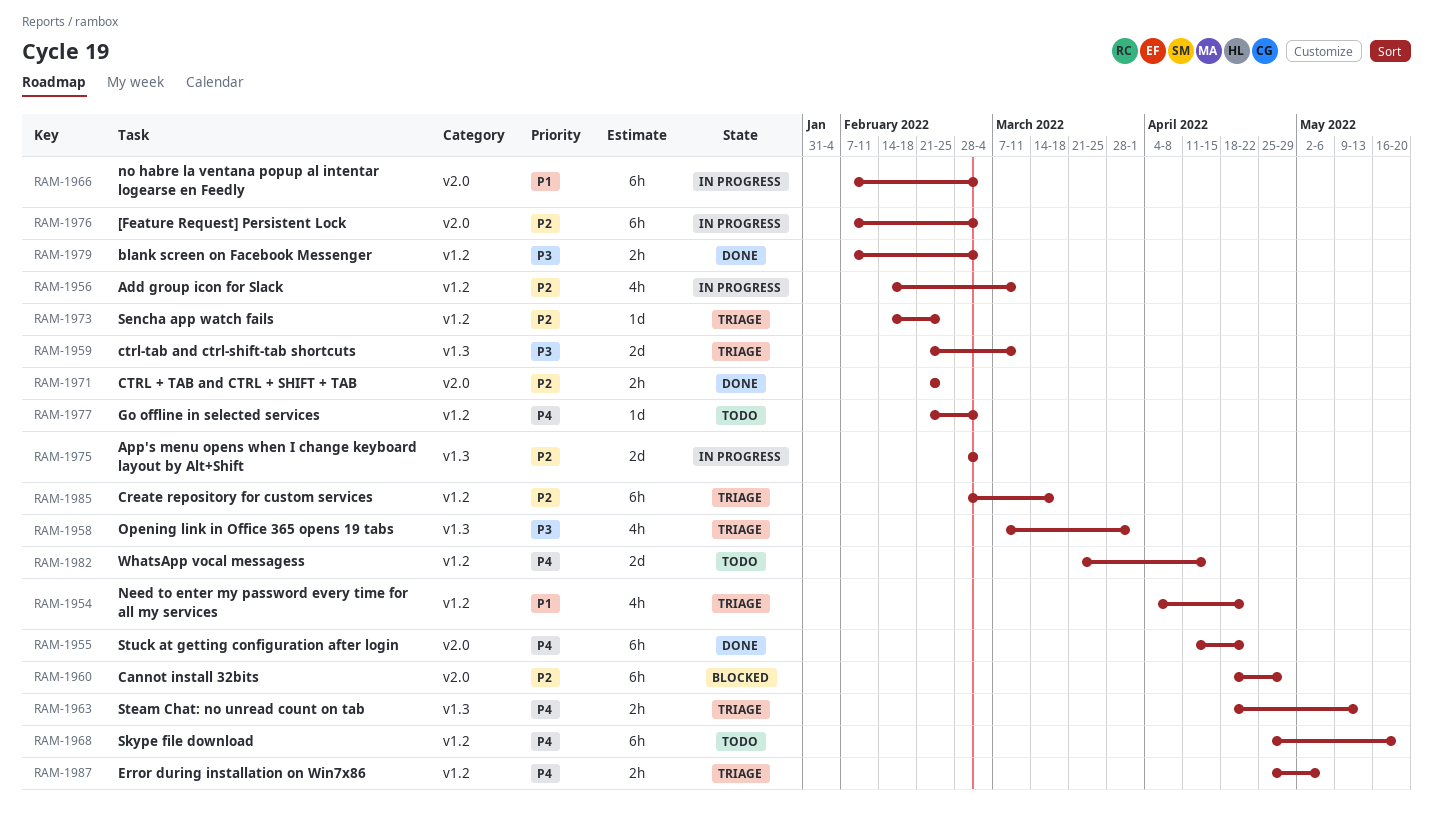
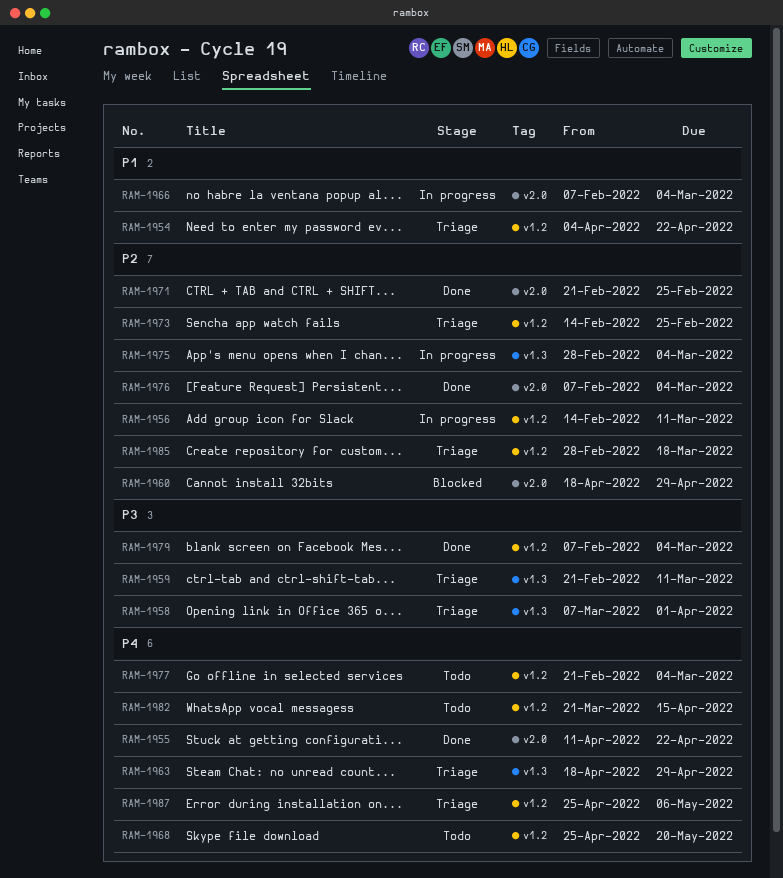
RAM-1963, due: May 13 -> Apr 29
RAM-1976, status: In progress -> Done

